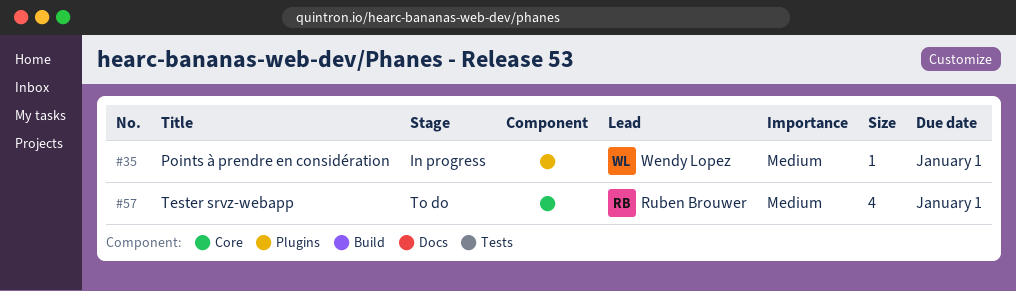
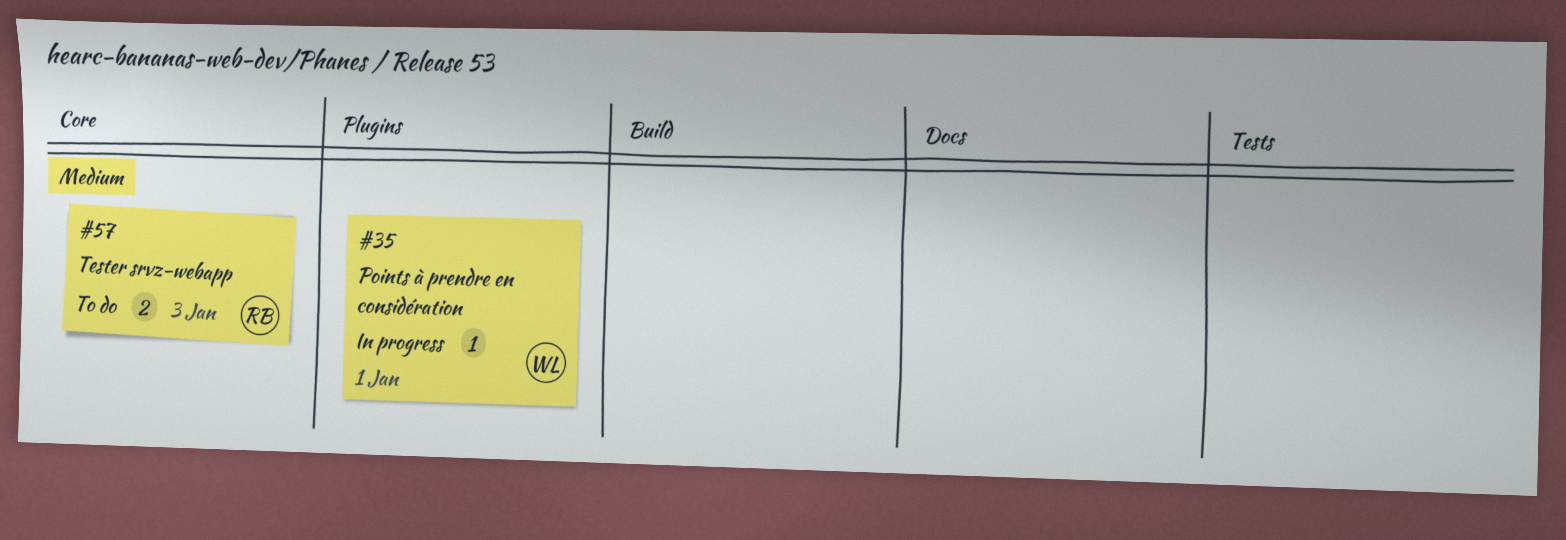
#57, estimate: 4 -> 2
#57, due: Jan 1 -> Jan 3

